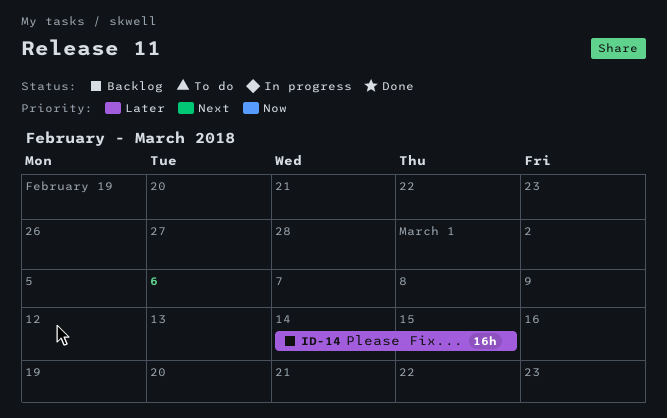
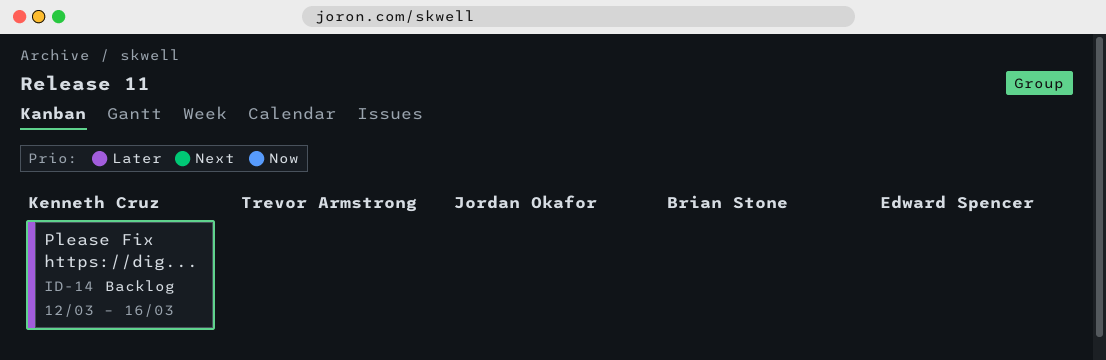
ID-14, start: Mar 14 -> Mar 12
ID-14, due: Mar 15 -> Mar 16

